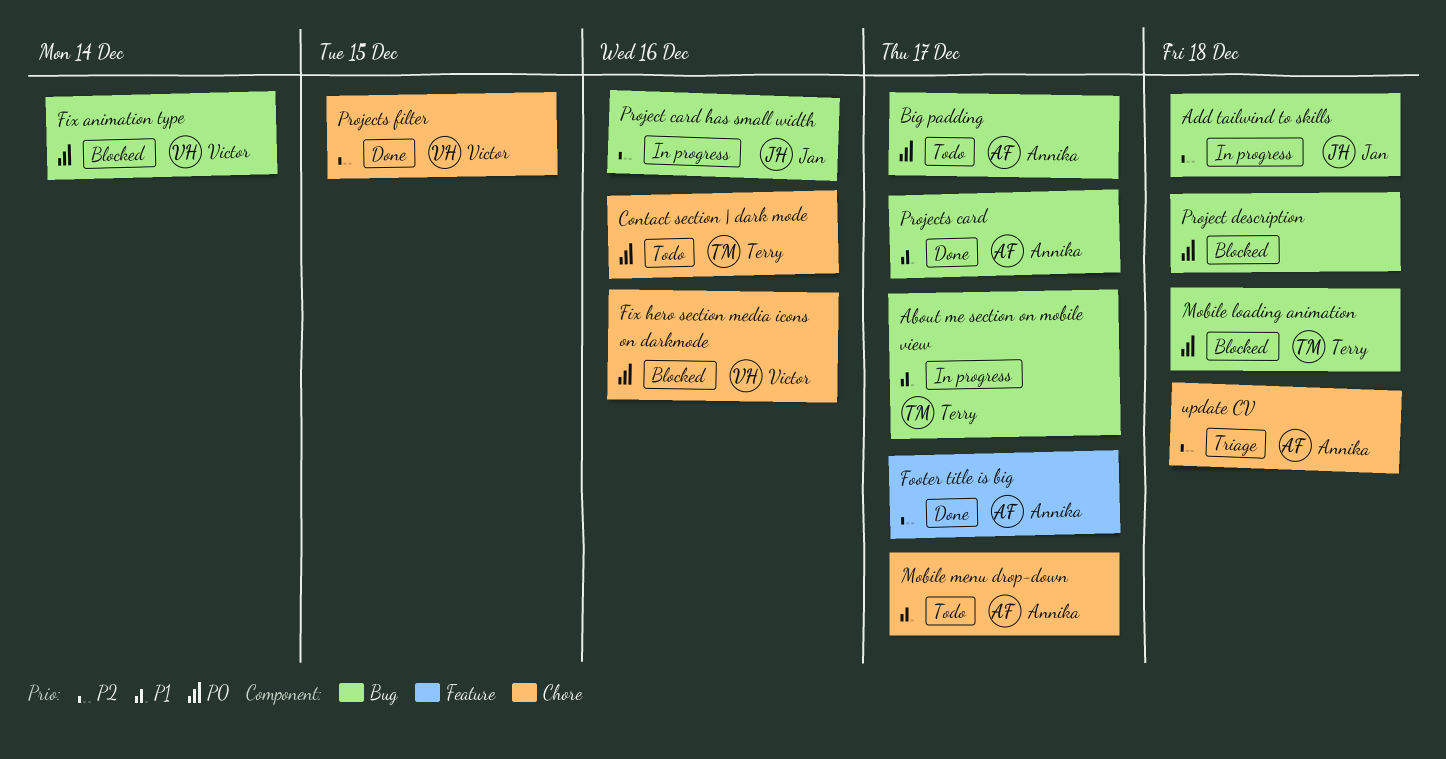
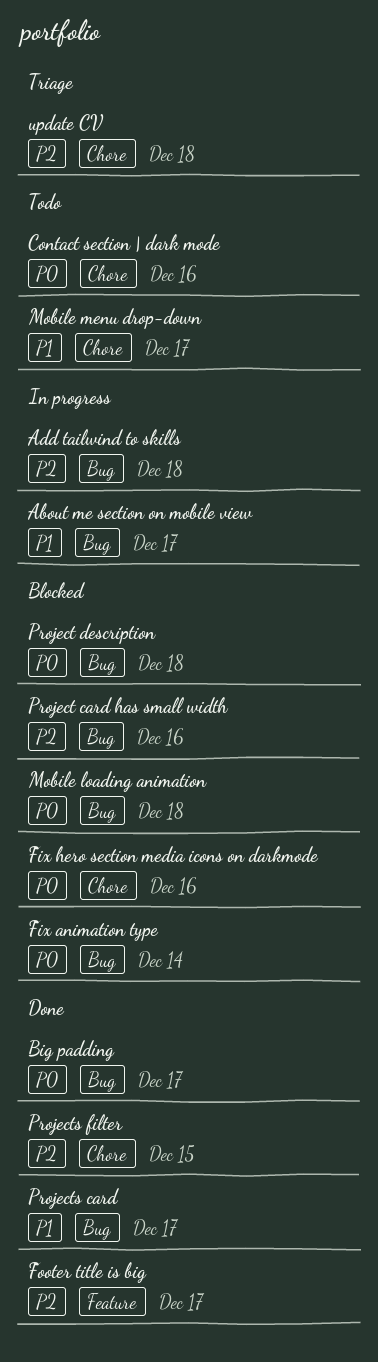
Big padding, status: Todo -> Done
Project card has small width, status: In progress -> Blocked

